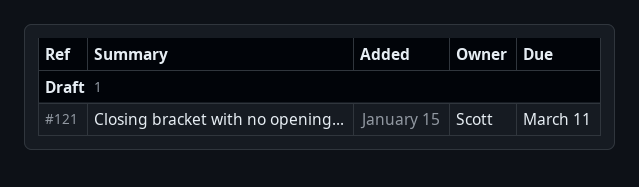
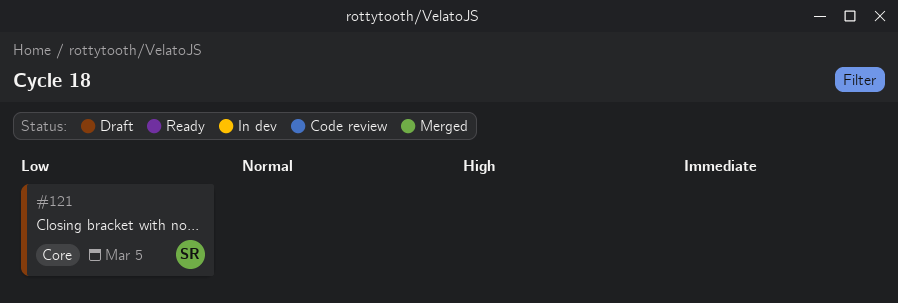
#121, due: Mar 11 -> Mar 5

